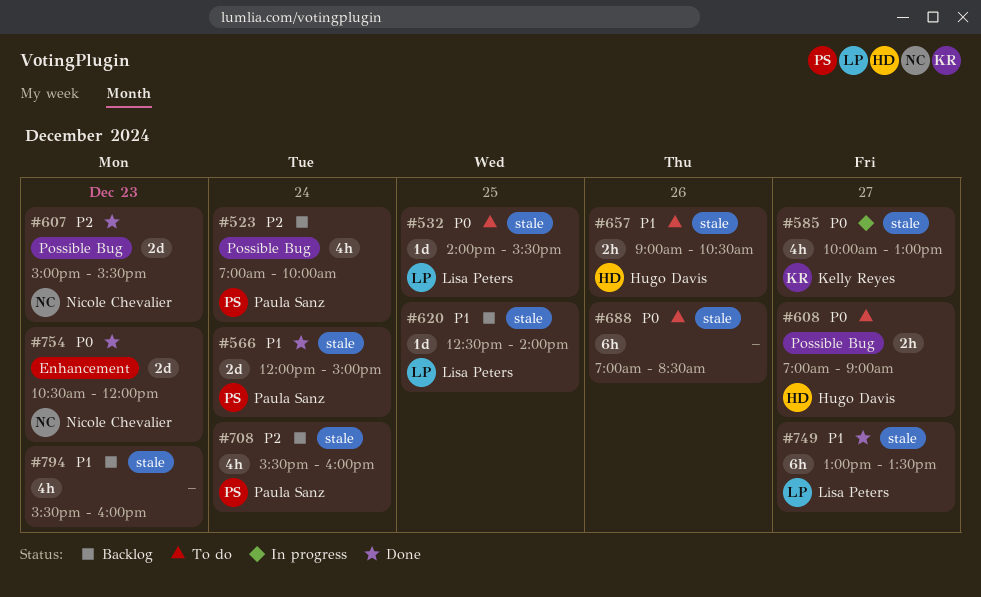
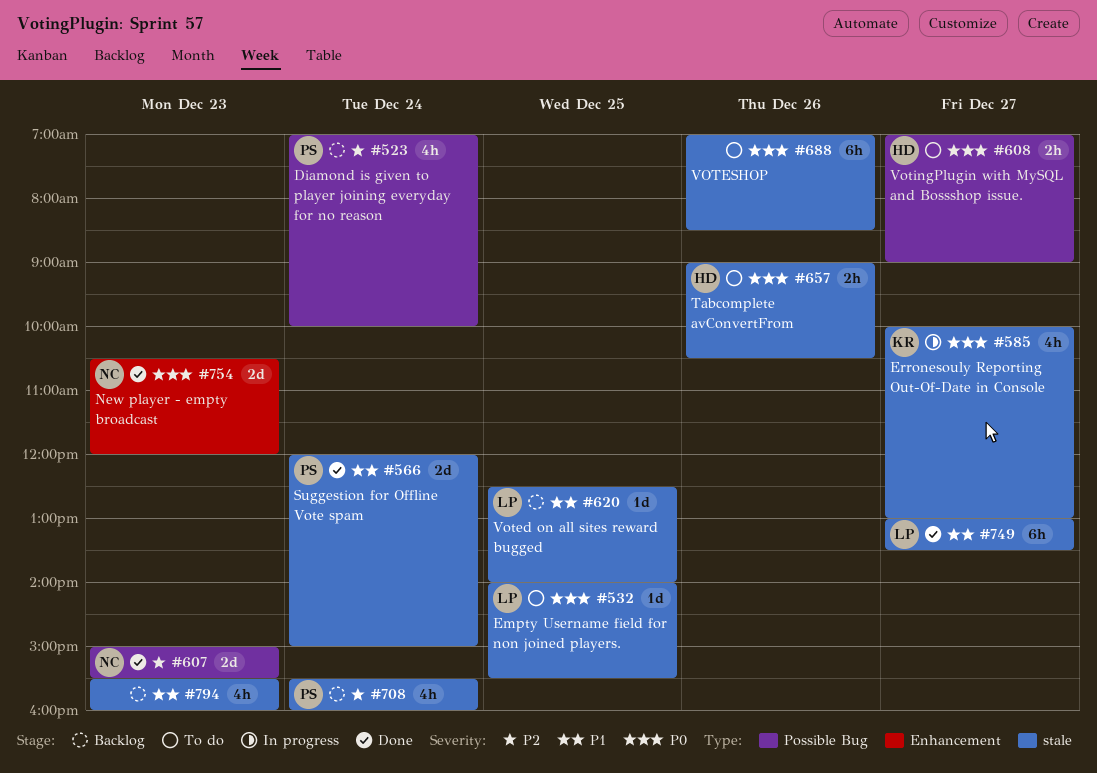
#657, priority: P1 -> P0

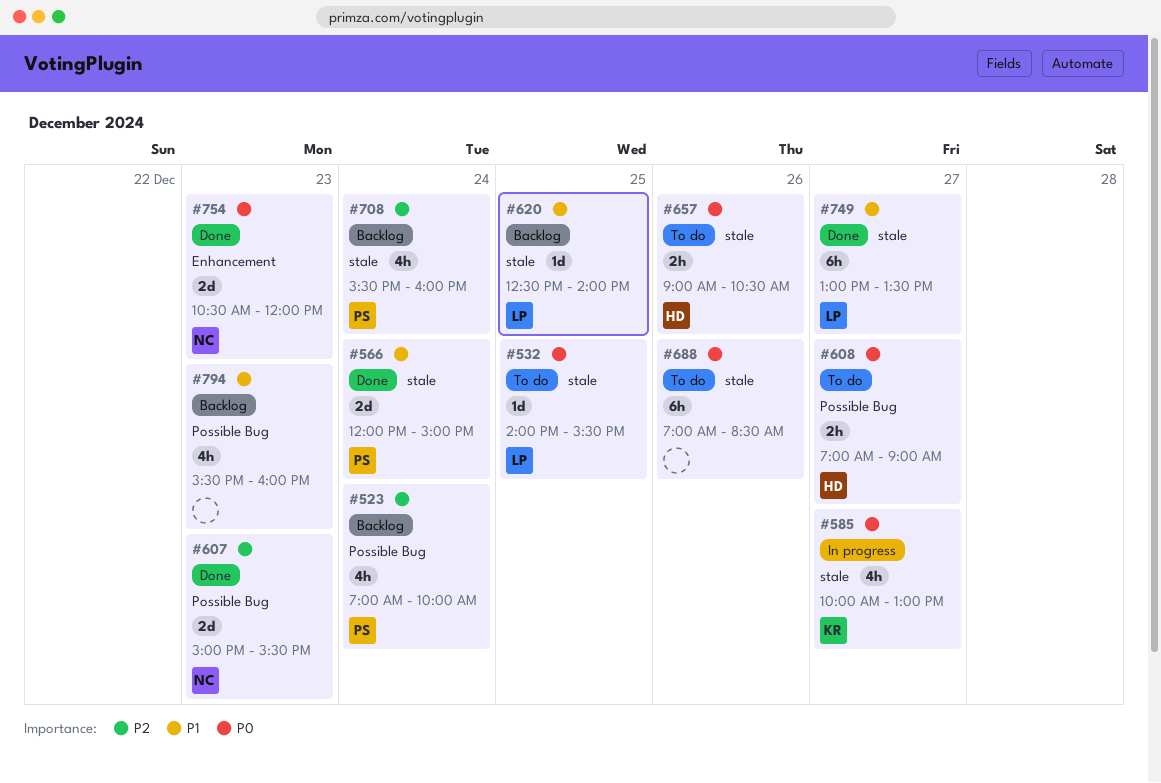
#794, label: stale -> Possible Bug

